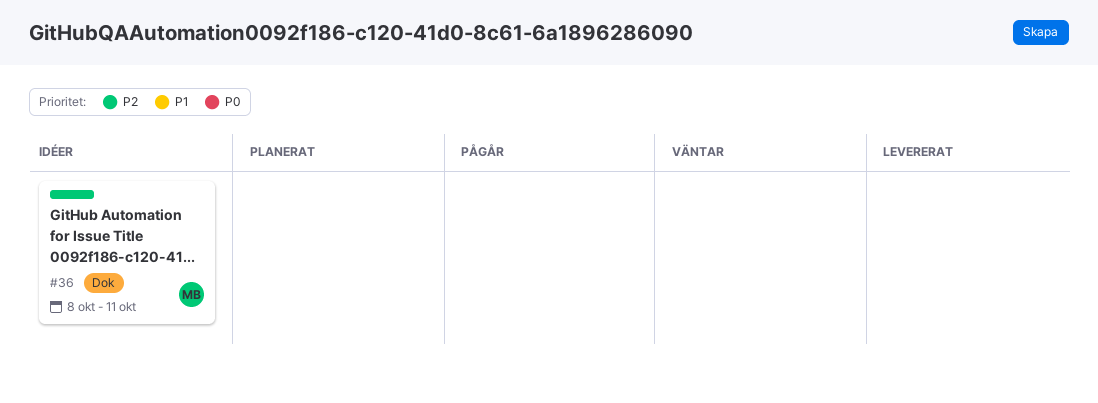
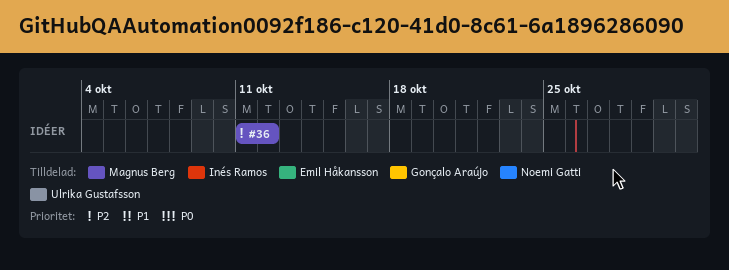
#36, start: Oct 8 -> Oct 11
#36, due: Oct 11 -> Oct 12

